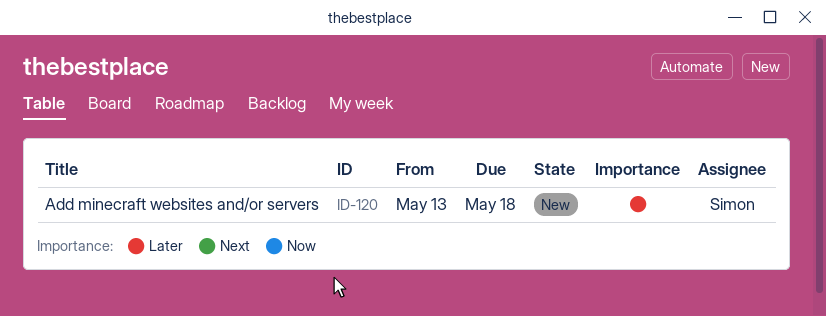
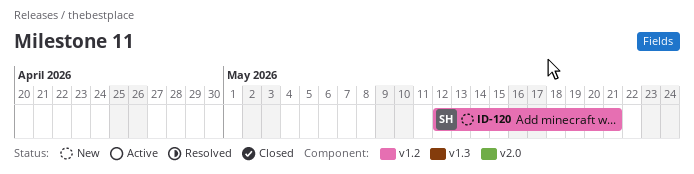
ID-120, start: May 13 -> May 12
ID-120, due: May 18 -> May 21

